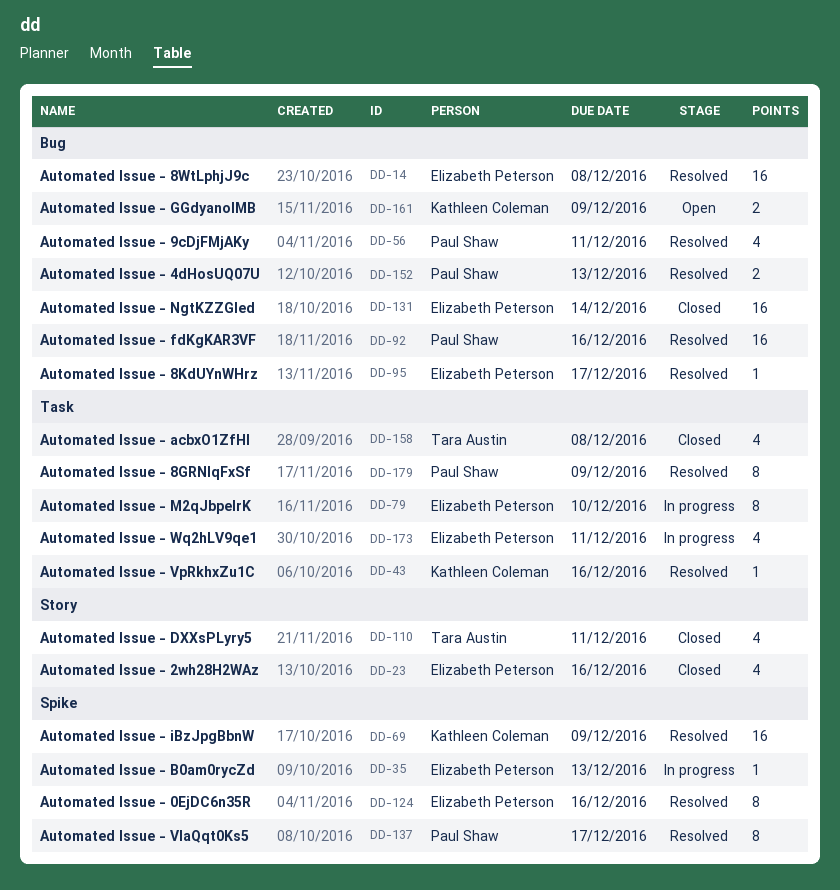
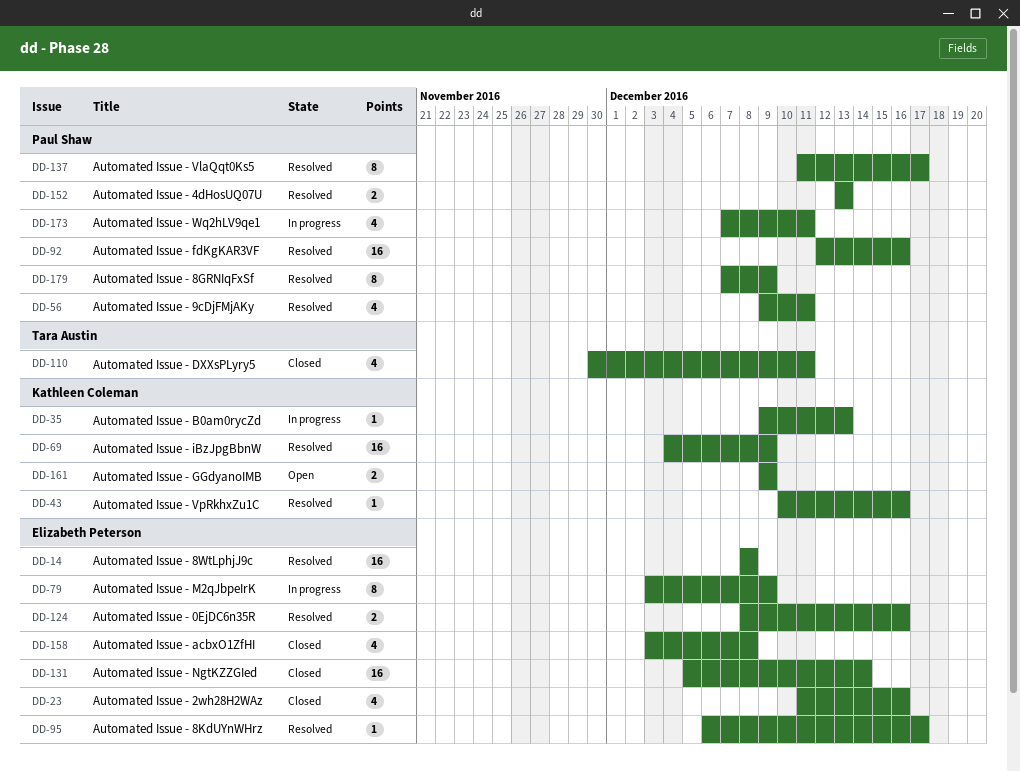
DD-35, owner: Elizabeth Peterson -> Kathleen Coleman
DD-79, due: Dec 10 -> Dec 9
DD-124, estimate: 8 -> 2
DD-158, owner: Tara Austin -> Elizabeth Peterson
DD-173, owner: Elizabeth Peterson -> Paul Shaw

